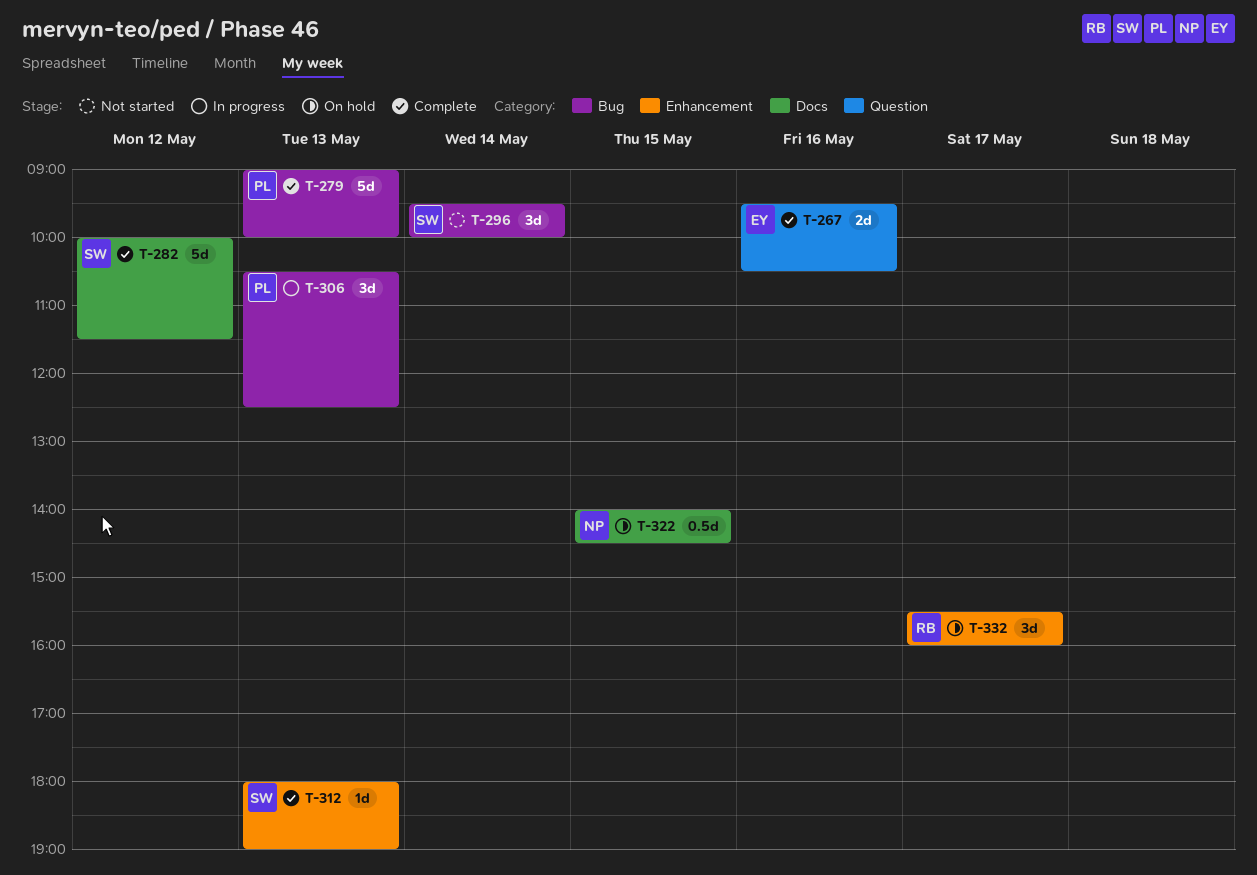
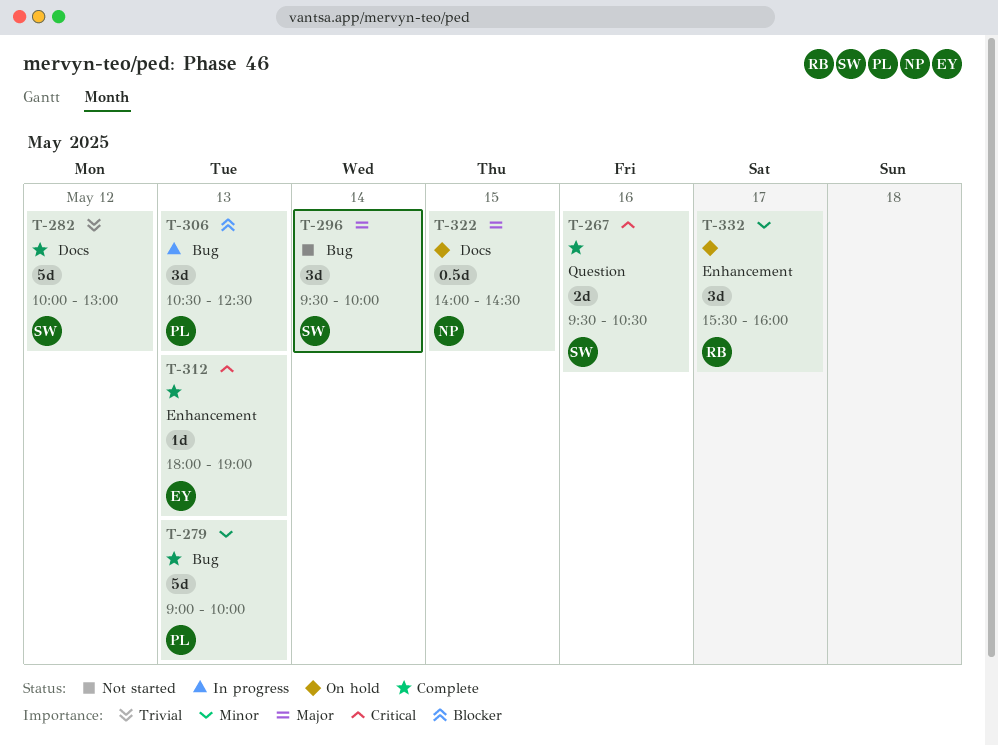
T-267, owner: EY -> SW
T-282, ends: 11:30 -> 13:00
T-312, owner: SW -> EY

